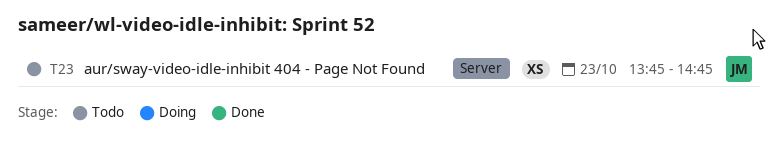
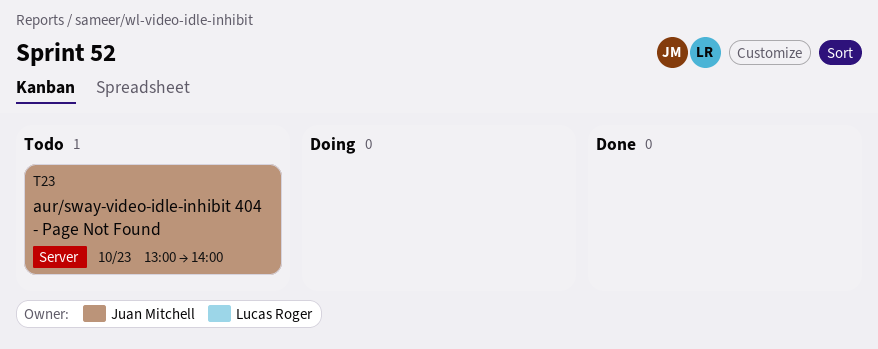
T23, begins: 13:45 -> 13:00
T23, ends: 14:45 -> 14:00

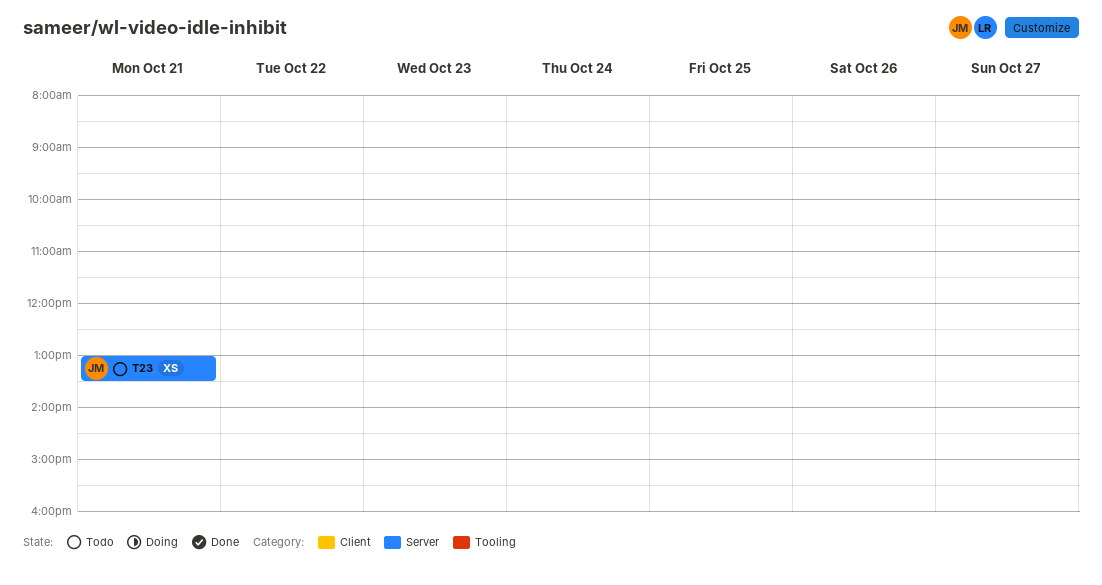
T23, day: Oct 23 -> Oct 21
T23, ends: 14:00 -> 13:30

